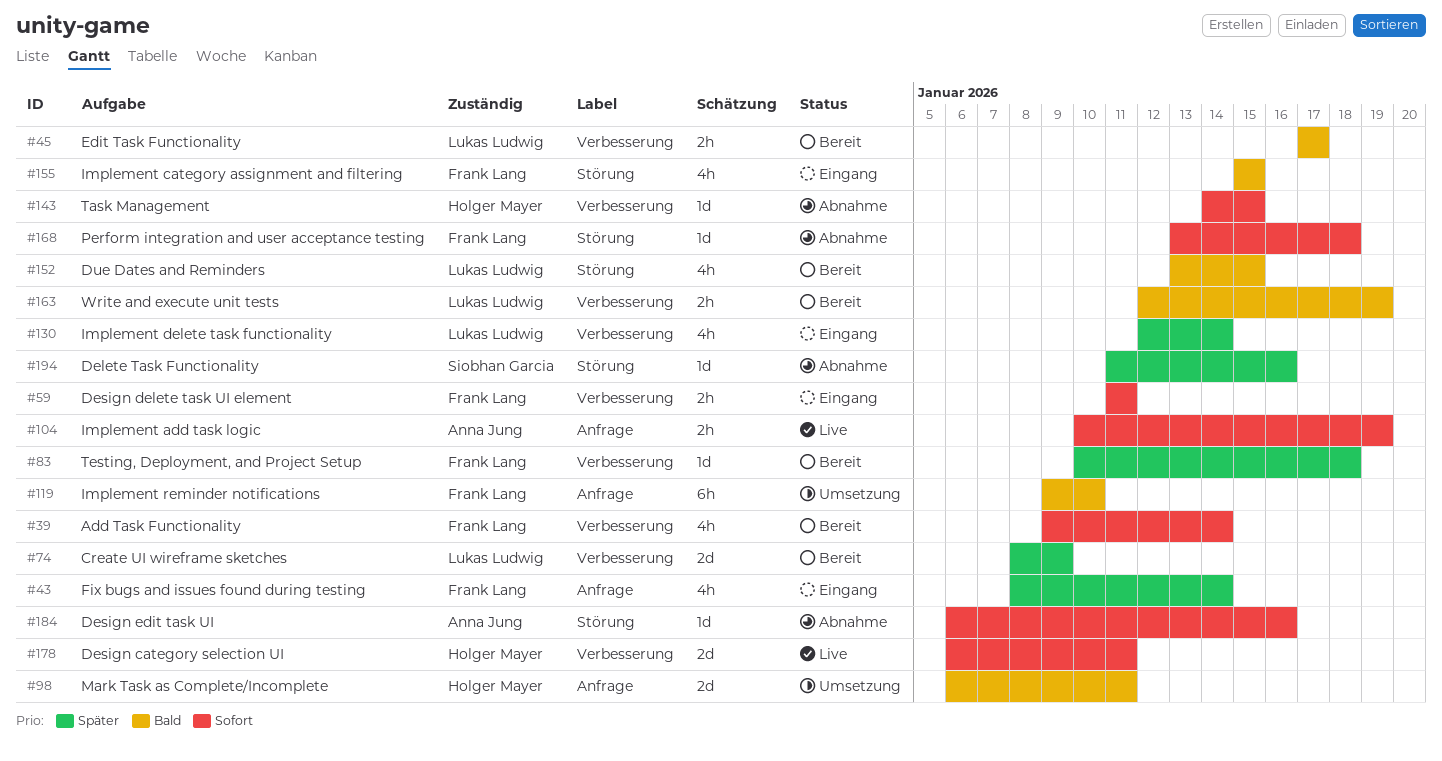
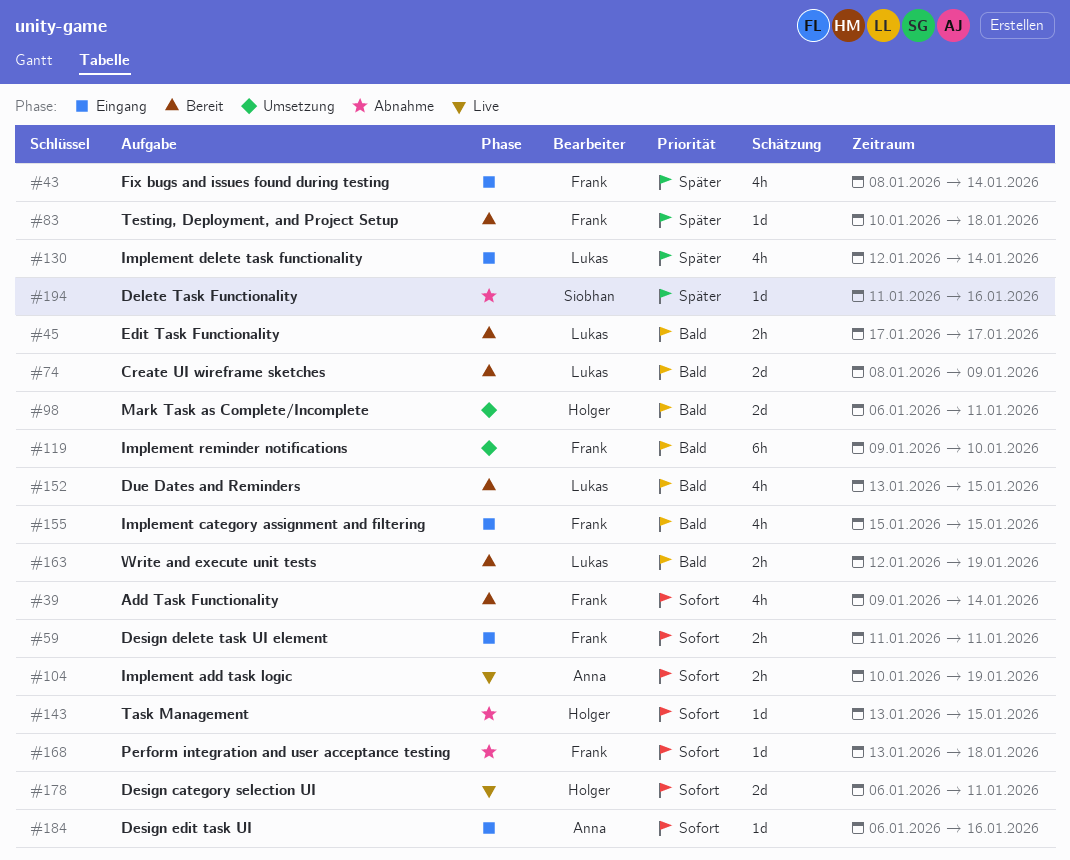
#74, priority: Später -> Bald
#143, start: Jan 14 -> Jan 13
#184, status: Abnahme -> Eingang

